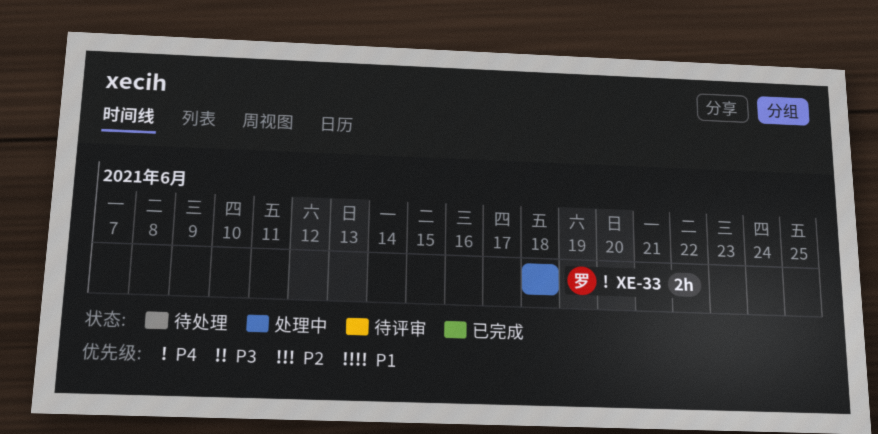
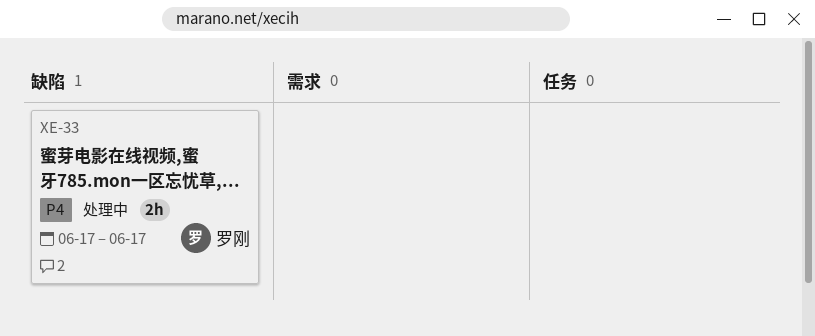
XE-33, start: Jun 18 -> Jun 17
XE-33, due: Jun 18 -> Jun 17

